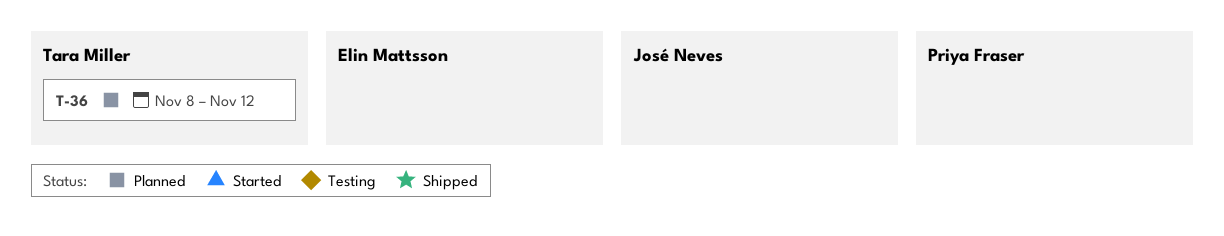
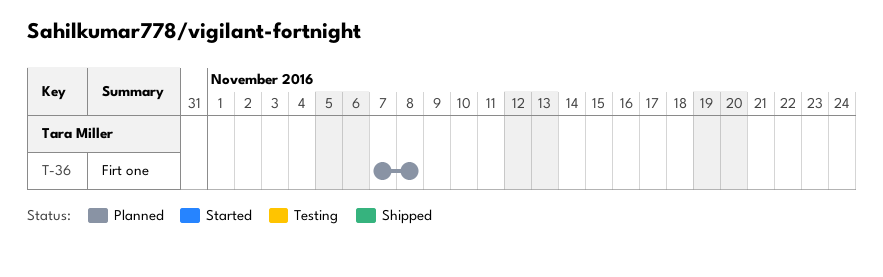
T-36, start: Nov 8 -> Nov 7
T-36, due: Nov 12 -> Nov 8

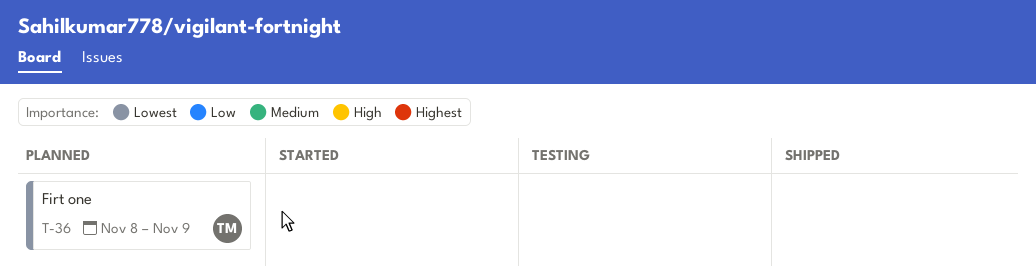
T-36, start: Nov 7 -> Nov 8
T-36, due: Nov 8 -> Nov 9

